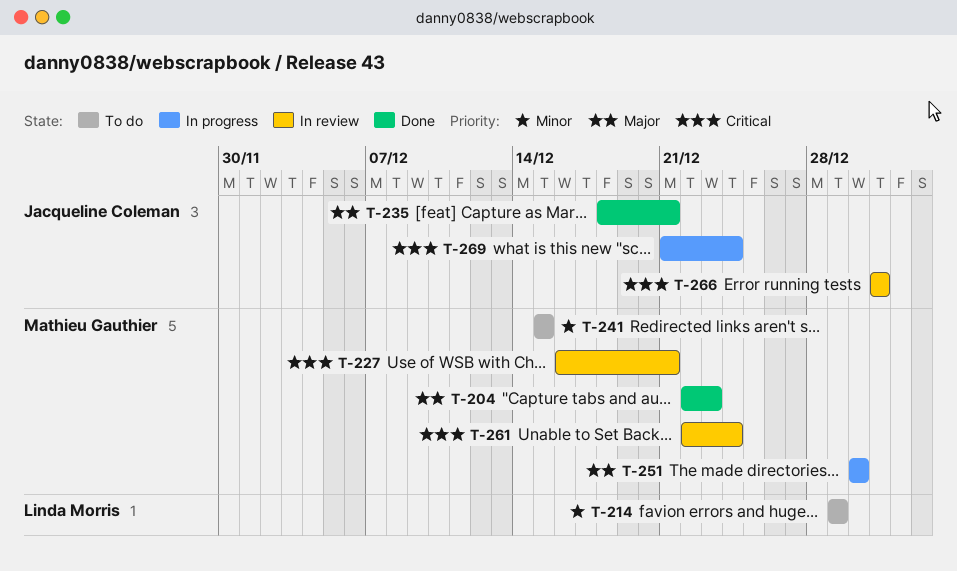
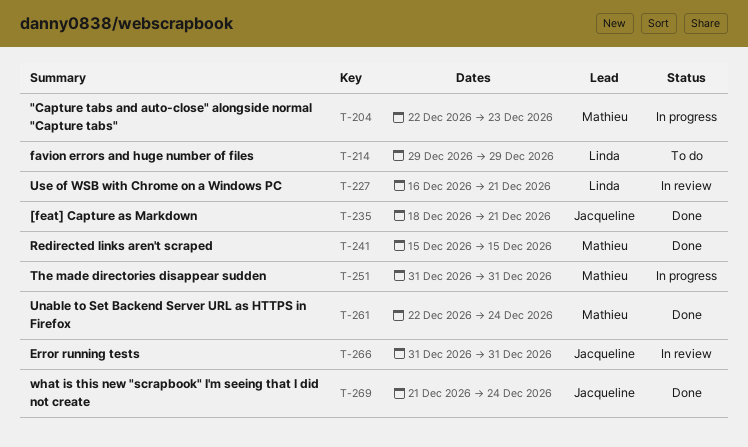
T-204, status: Done -> In progress
T-227, owner: Mathieu Gauthier -> Linda Morris
T-241, status: To do -> Done
T-251, start: Dec 30 -> Dec 31
T-251, due: Dec 30 -> Dec 31
T-261, status: In review -> Done
T-269, status: In progress -> Done

